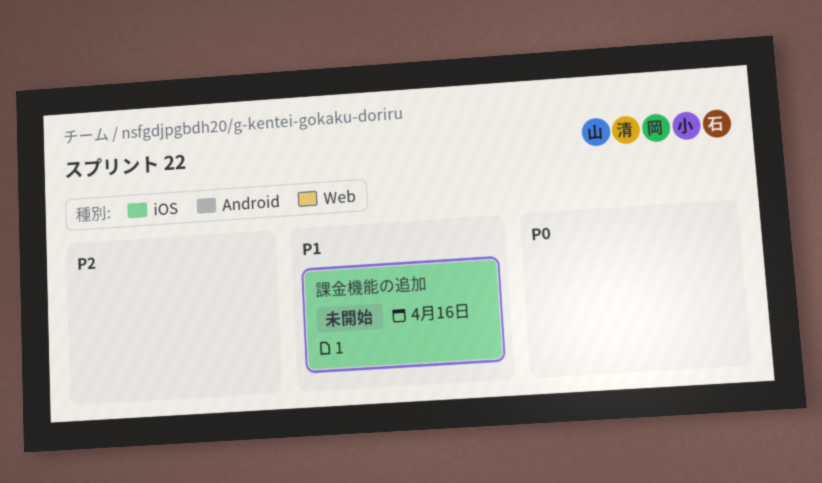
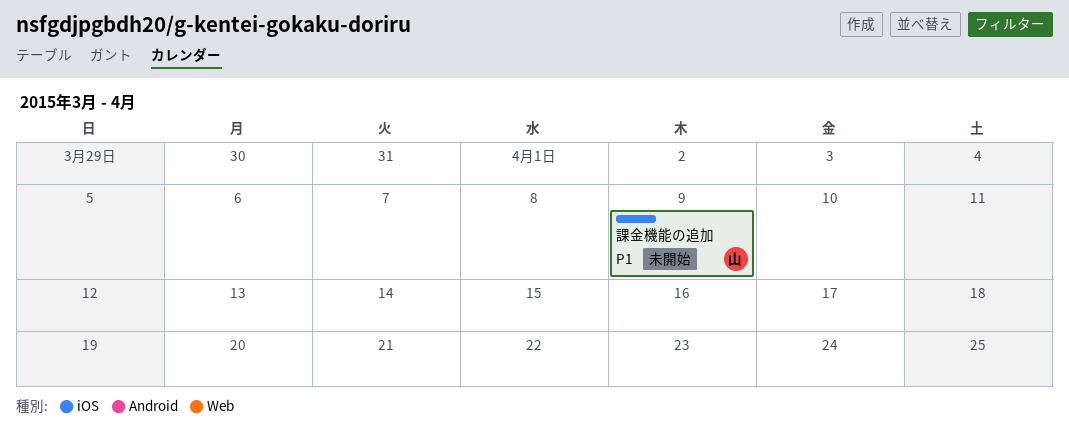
課金機能の追加, due: Apr 16 -> Apr 9

